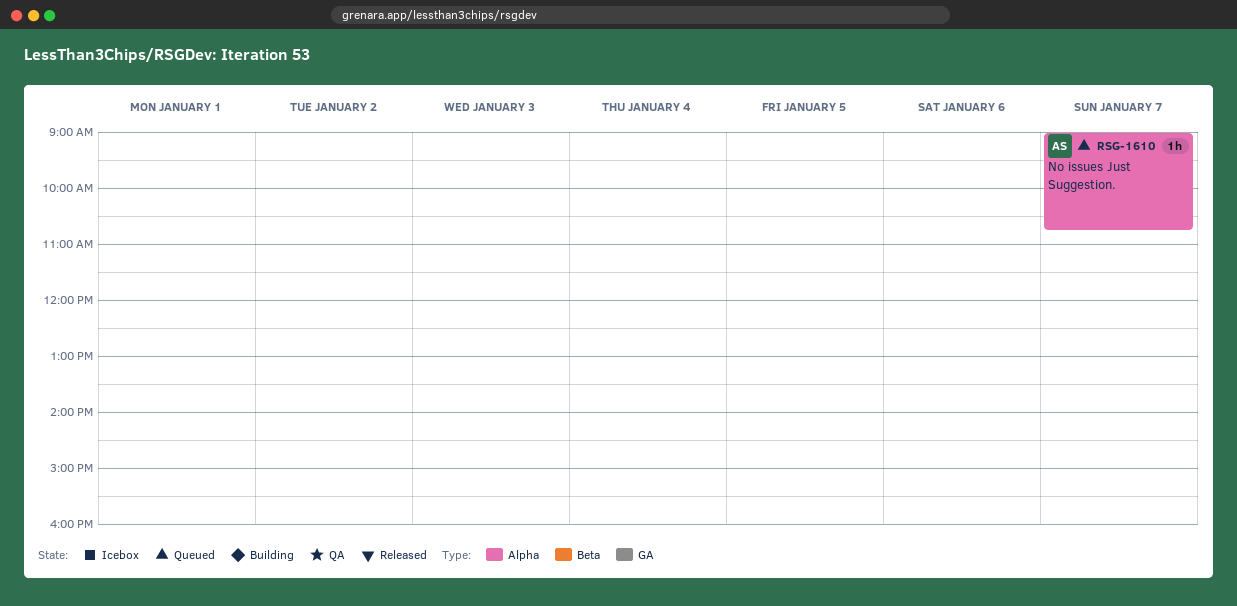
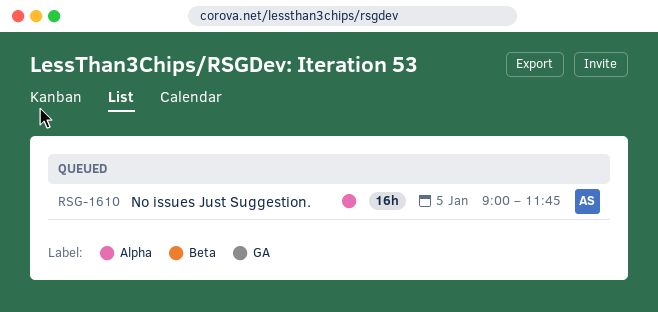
RSG-1610, estimate: 1h -> 16h
RSG-1610, day: Jan 7 -> Jan 5
RSG-1610, ends: 10:45 -> 11:45

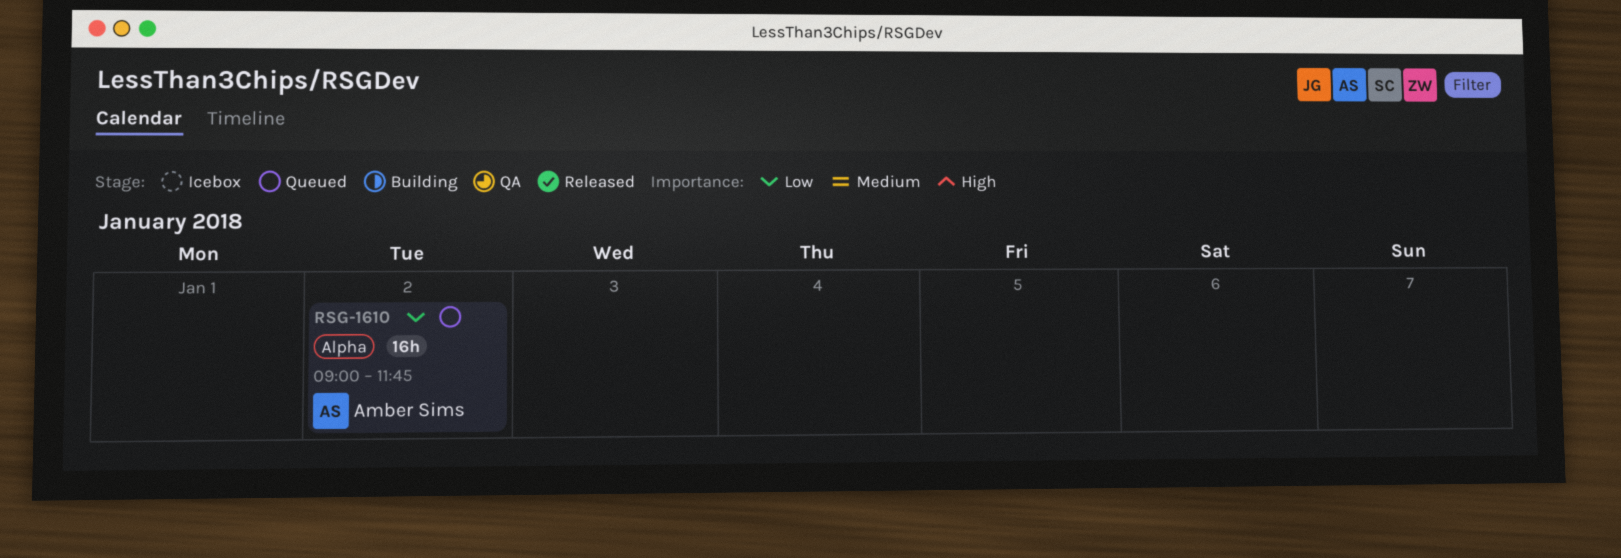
RSG-1610, day: Jan 5 -> Jan 2

